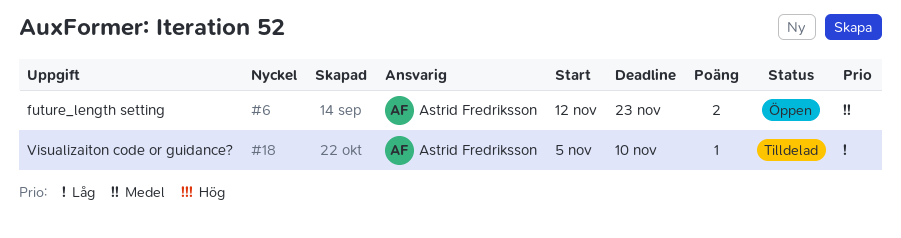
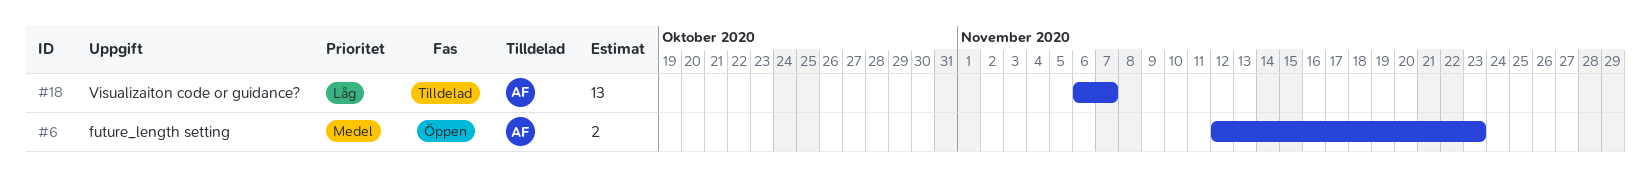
#18, estimate: 1 -> 13
#18, start: Nov 5 -> Nov 6
#18, due: Nov 10 -> Nov 7

